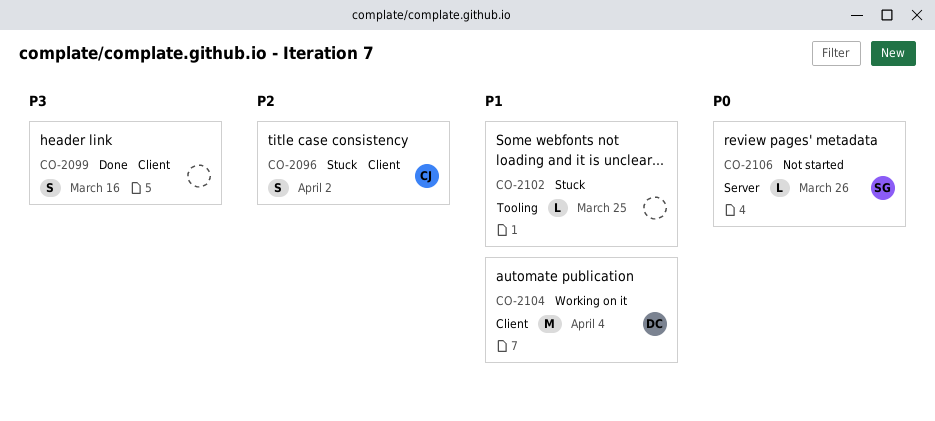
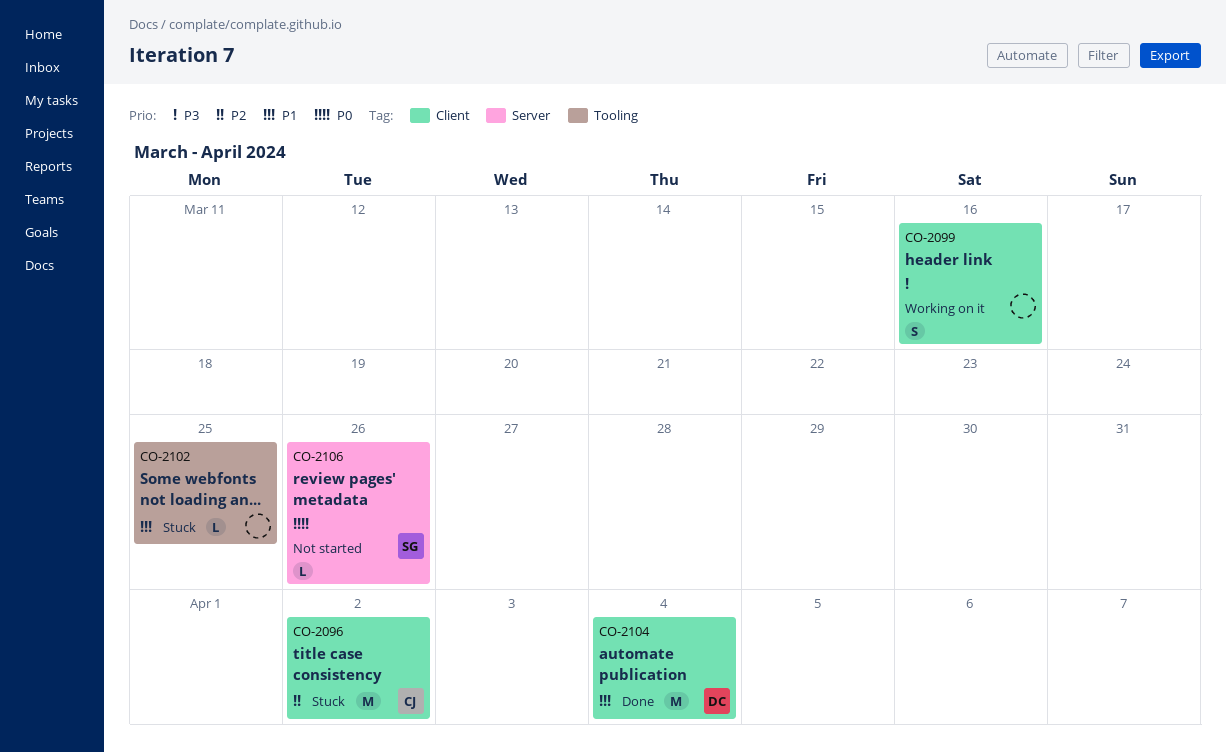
CO-2096, estimate: S -> M
CO-2099, status: Done -> Working on it
CO-2104, status: Working on it -> Done

